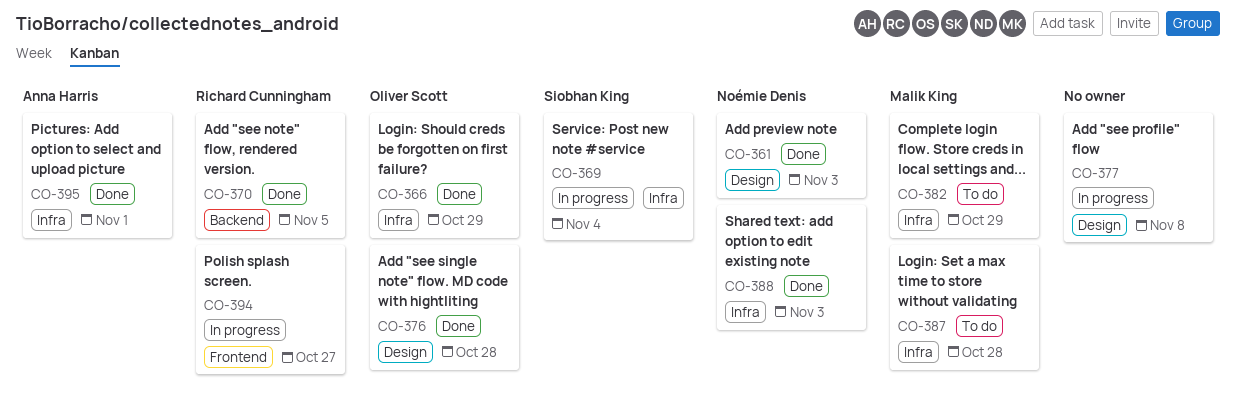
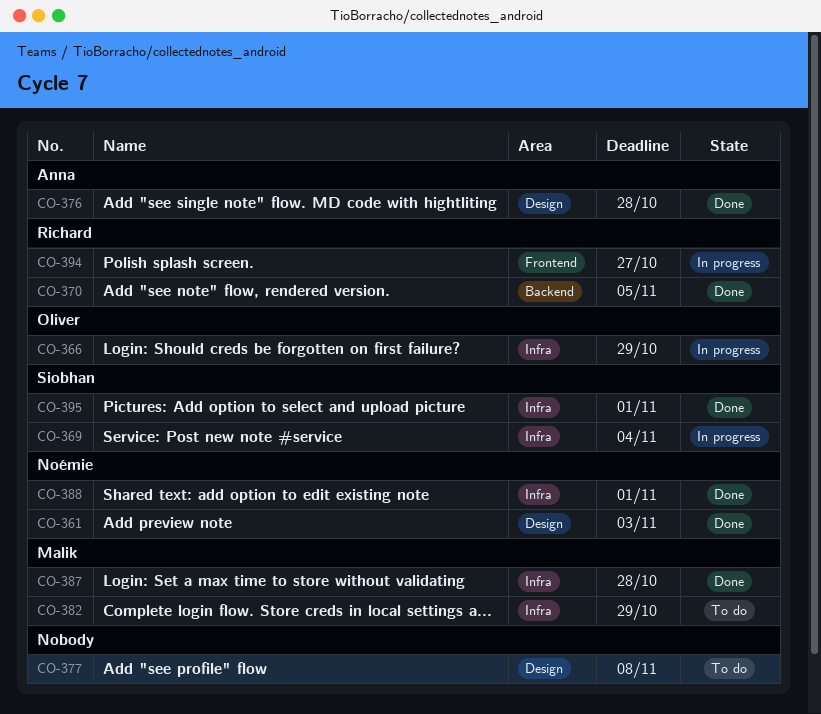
CO-366, status: Done -> In progress
CO-376, owner: Oliver Scott -> Anna Harris
CO-377, status: In progress -> To do
CO-387, status: To do -> Done
CO-388, due: Nov 3 -> Nov 1
CO-395, owner: Anna Harris -> Siobhan King

